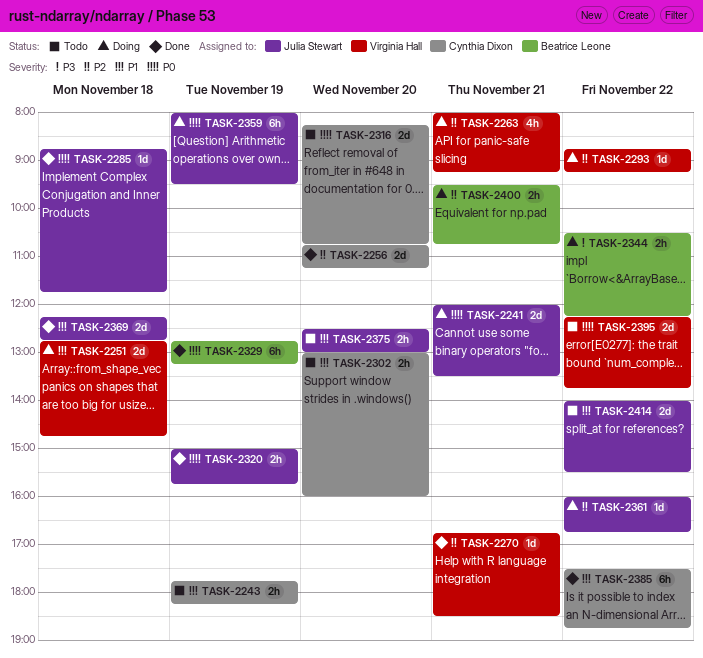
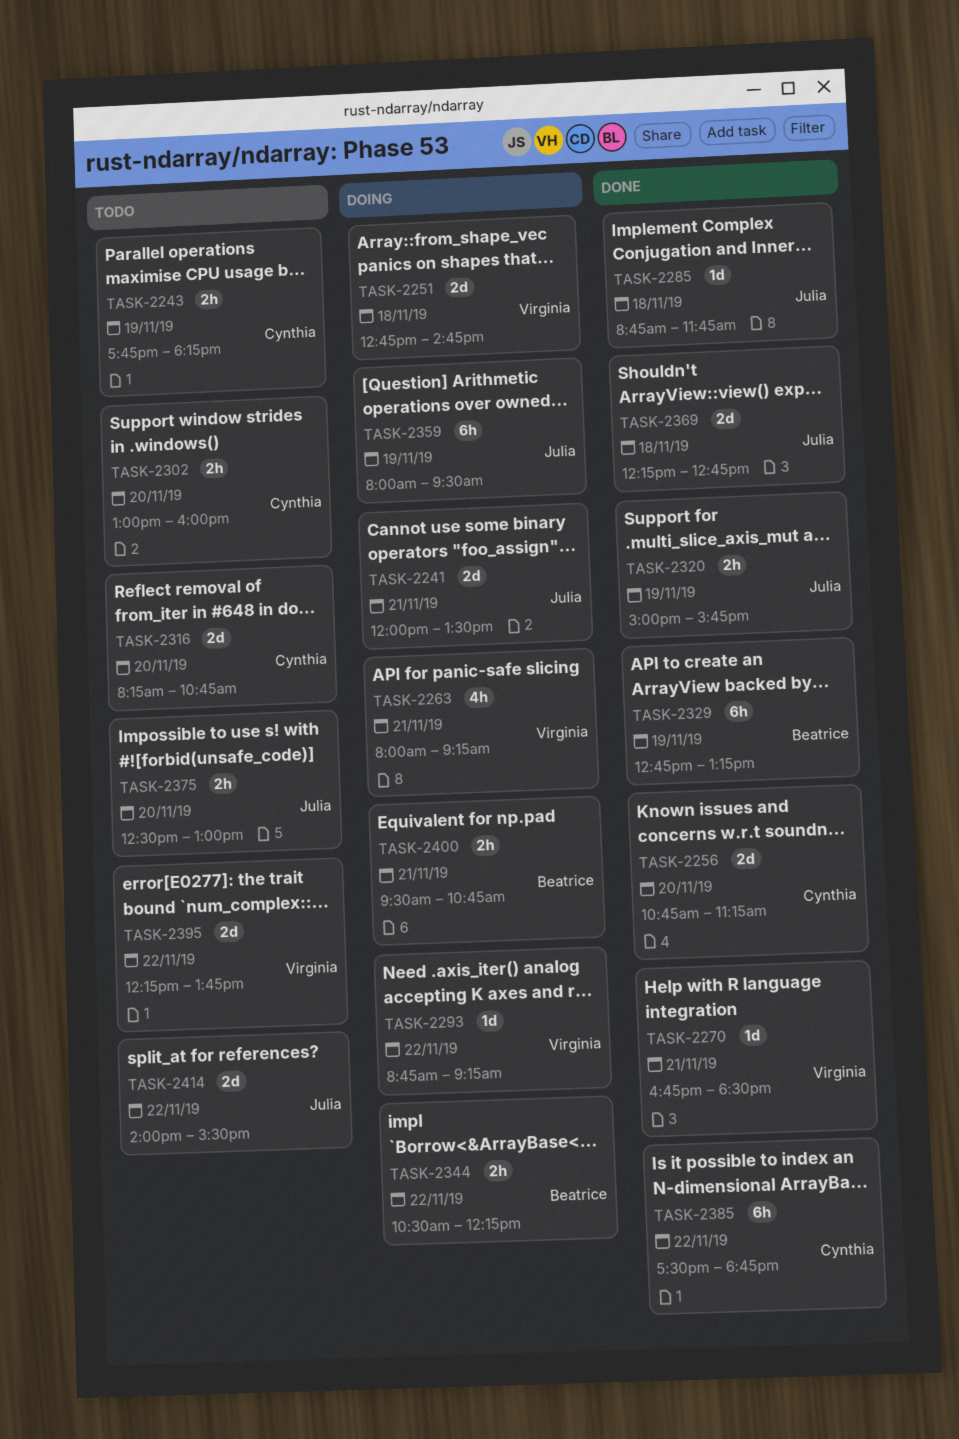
TASK-2361: present -> none

